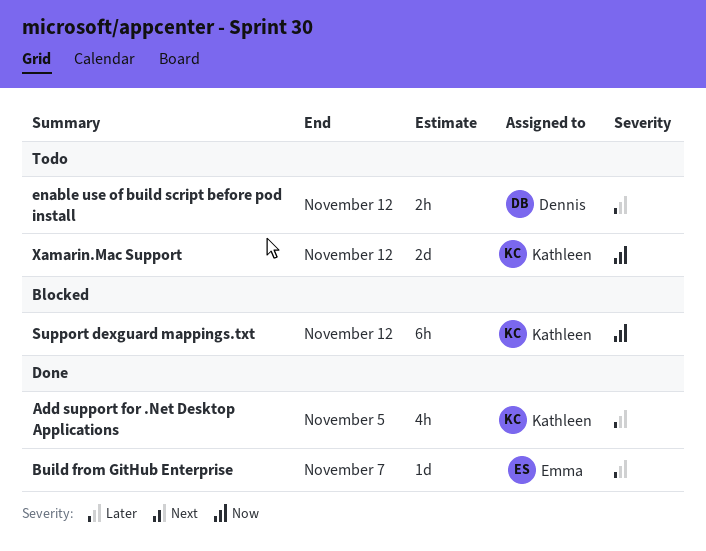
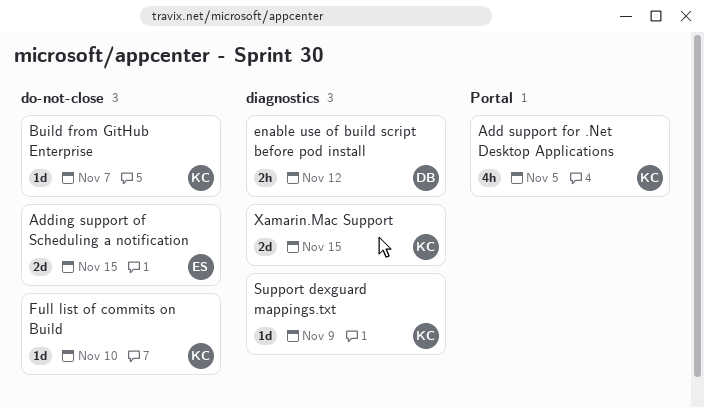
Adding support of Scheduling a notification: none -> present
Build from GitHub Enterprise, owner: Emma -> Kathleen
Full list of commits on Build: none -> present
Support dexguard mappings.txt, estimate: 6h -> 1d
Support dexguard mappings.txt, due: Nov 12 -> Nov 9
Xamarin.Mac Support, due: Nov 12 -> Nov 15

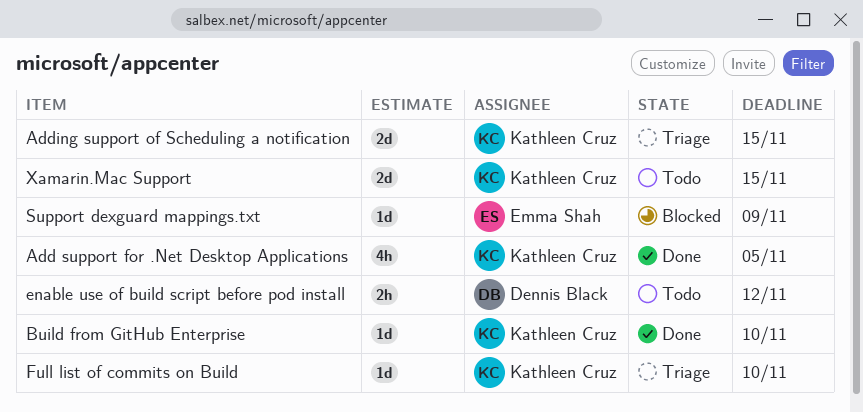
Adding support of Scheduling a notification, owner: Emma Shah -> Kathleen Cruz
Build from GitHub Enterprise, due: Nov 7 -> Nov 10
Support dexguard mappings.txt, owner: Kathleen Cruz -> Emma Shah

